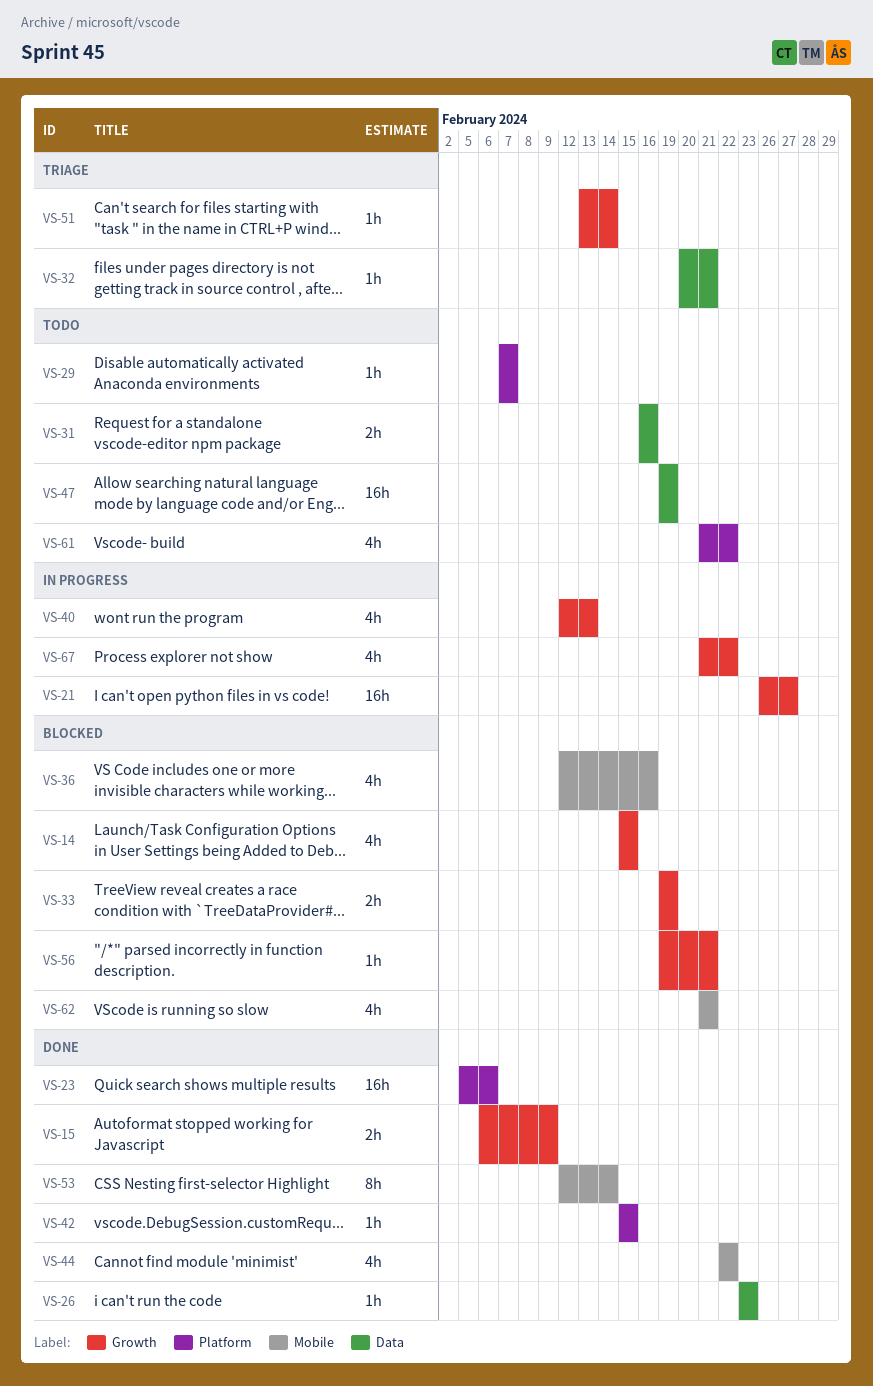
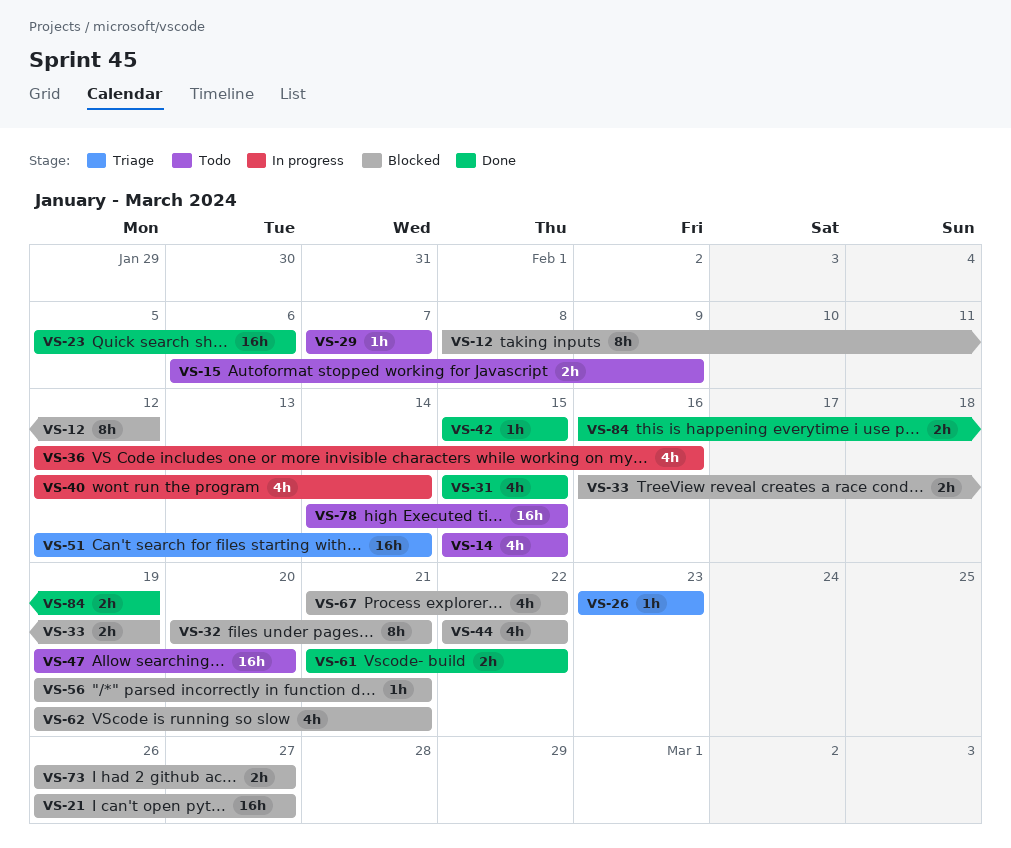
VS-12: none -> present
VS-14, status: Blocked -> Todo
VS-15, status: Done -> Todo
VS-21, status: In progress -> Blocked
VS-26, status: Done -> Triage
VS-31, status: Todo -> Done
VS-31, estimate: 2h -> 4h
VS-31, start: Feb 16 -> Feb 15
VS-31, due: Feb 16 -> Feb 15
VS-32, status: Triage -> Blocked
VS-32, estimate: 1h -> 8h
VS-33, start: Feb 19 -> Feb 16
VS-36, status: Blocked -> In progress
VS-40, due: Feb 13 -> Feb 14
VS-44, status: Done -> Blocked
VS-47, due: Feb 19 -> Feb 20
VS-51, estimate: 1h -> 16h
VS-51, start: Feb 13 -> Feb 12
VS-53: present -> none
VS-61, status: Todo -> Done
VS-61, estimate: 4h -> 2h
VS-62, start: Feb 21 -> Feb 19
VS-67, status: In progress -> Blocked
VS-73: none -> present
VS-78: none -> present
VS-84: none -> present

